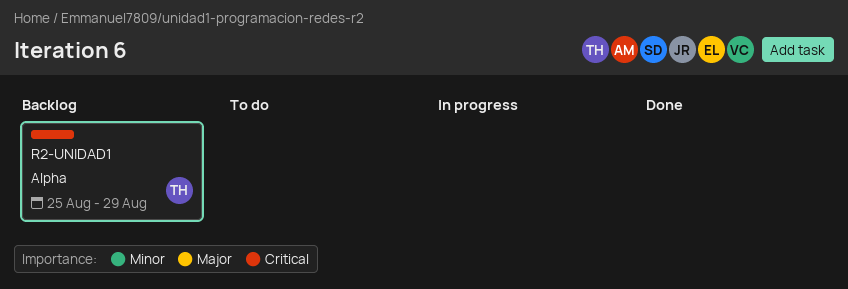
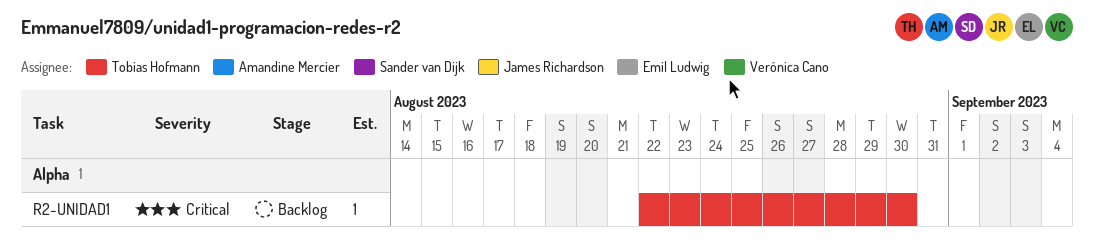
R2-UNIDAD1, start: Aug 25 -> Aug 22
R2-UNIDAD1, due: Aug 29 -> Aug 30

